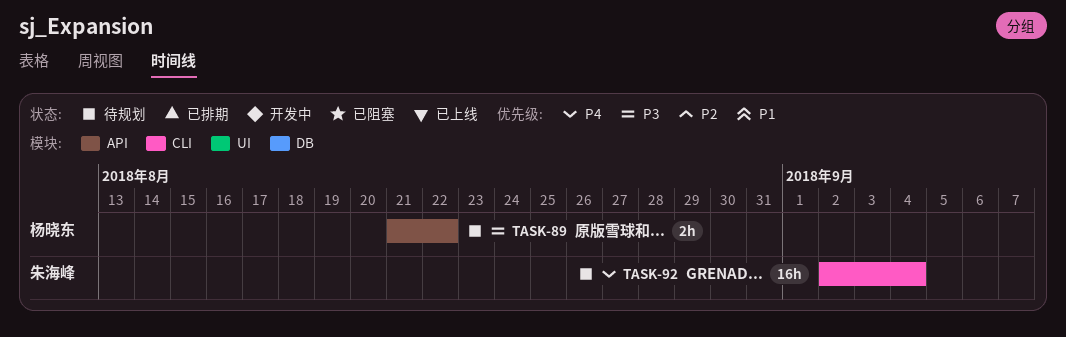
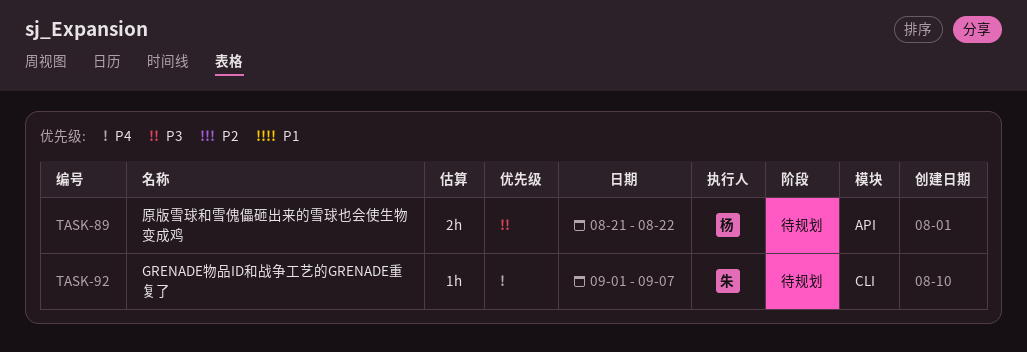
TASK-92, estimate: 16h -> 1h
TASK-92, start: Sep 2 -> Sep 1
TASK-92, due: Sep 4 -> Sep 7

